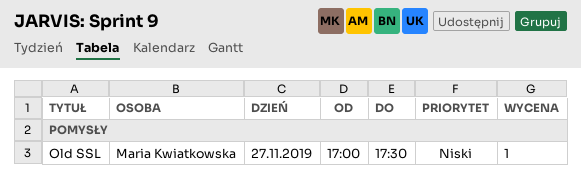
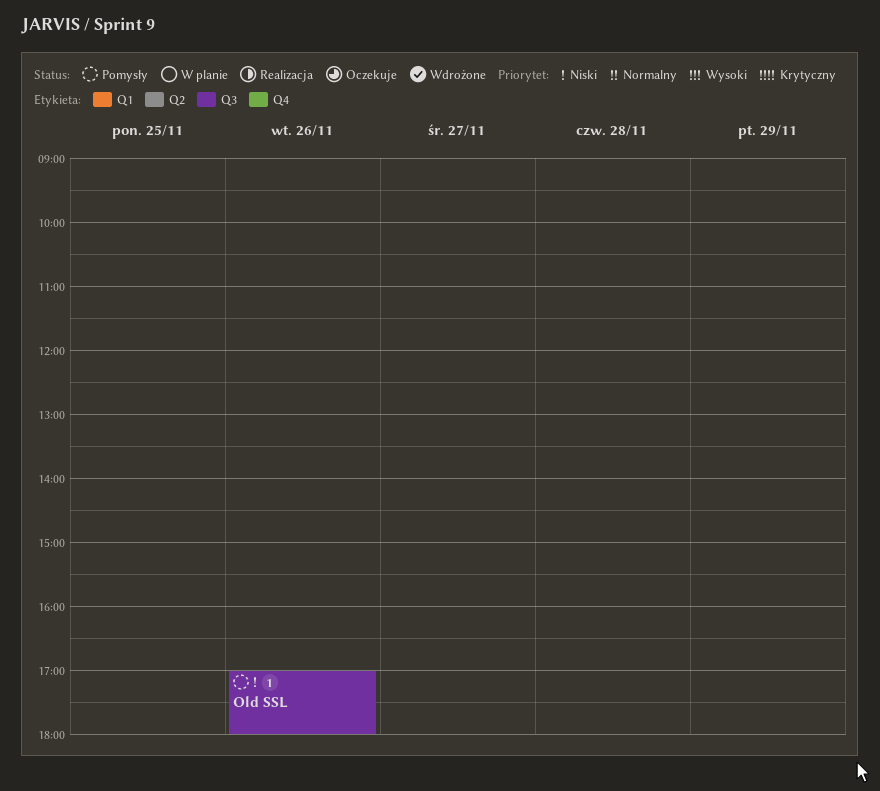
Old SSL, day: Nov 27 -> Nov 26
Old SSL, ends: 17:30 -> 18:00

